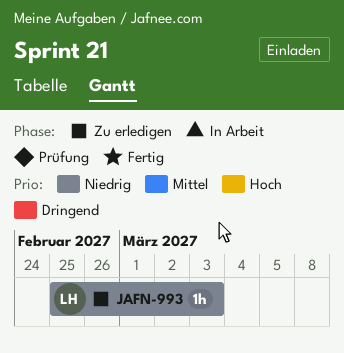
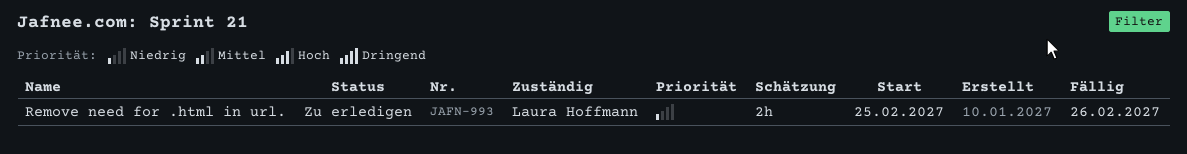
JAFN-993, estimate: 1h -> 2h
JAFN-993, due: Mar 3 -> Feb 26

